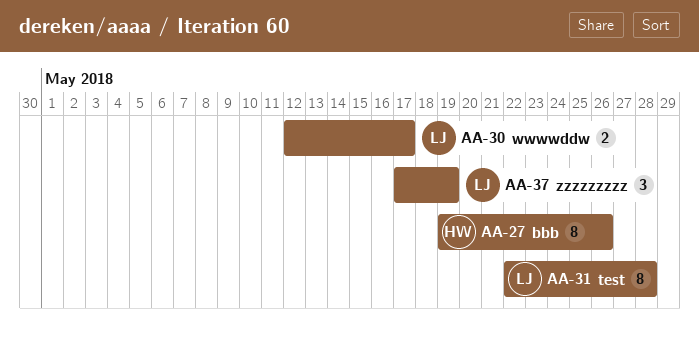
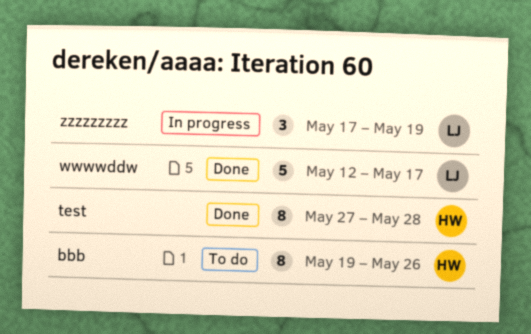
test, owner: LJ -> HW
test, start: May 22 -> May 27
wwwwddw, estimate: 2 -> 5

